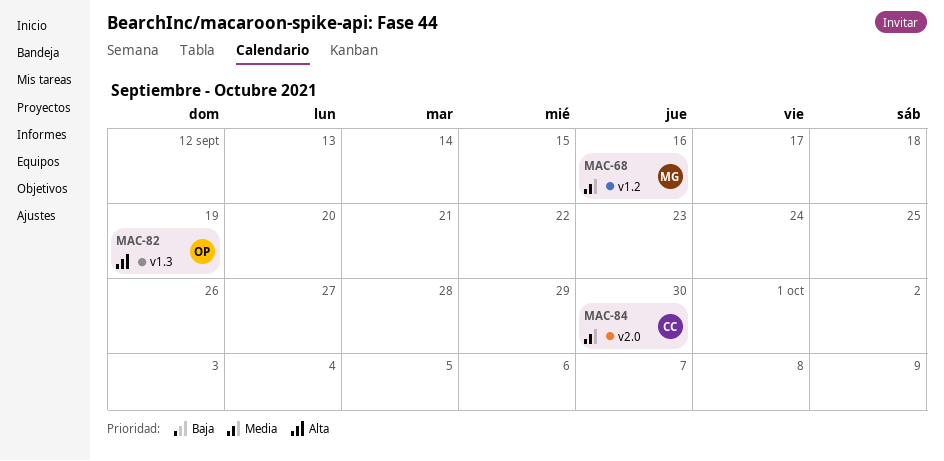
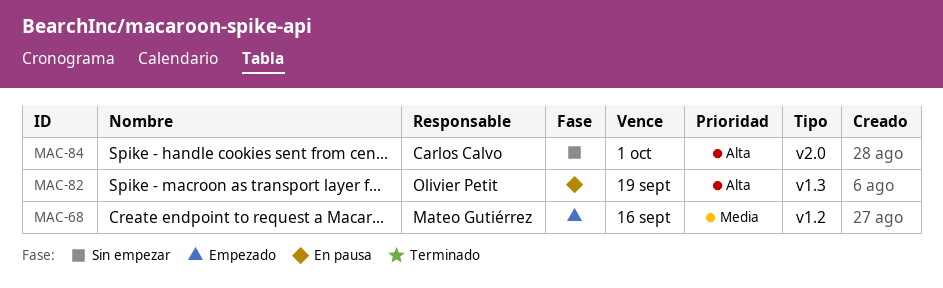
MAC-84, priority: Media -> Alta
MAC-84, due: Sep 30 -> Oct 1

